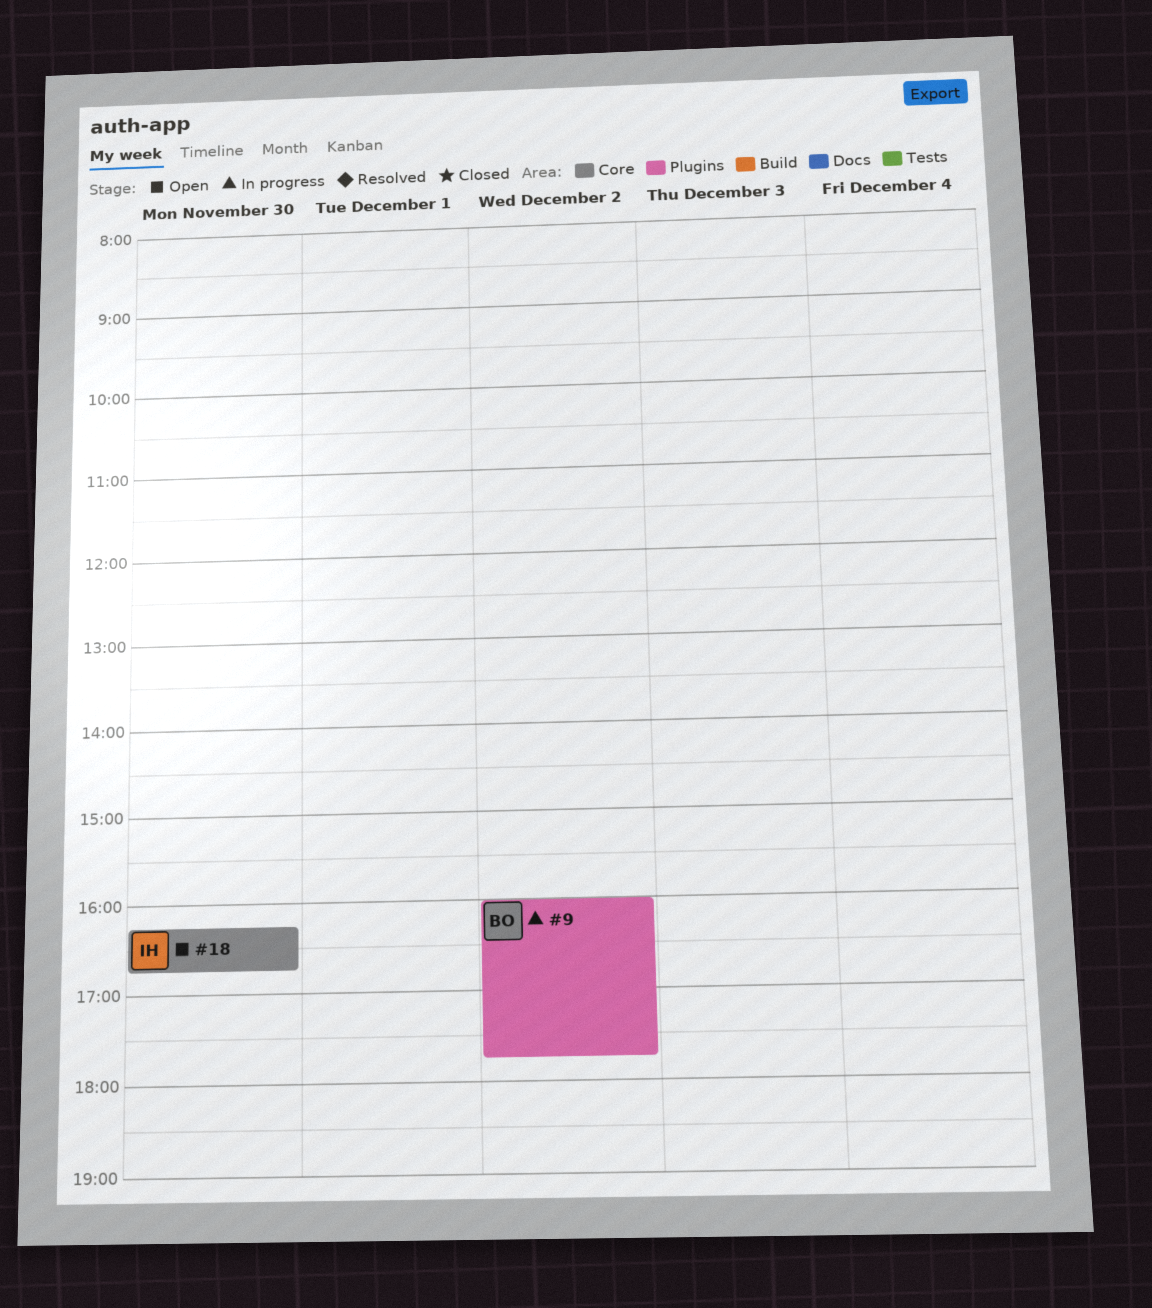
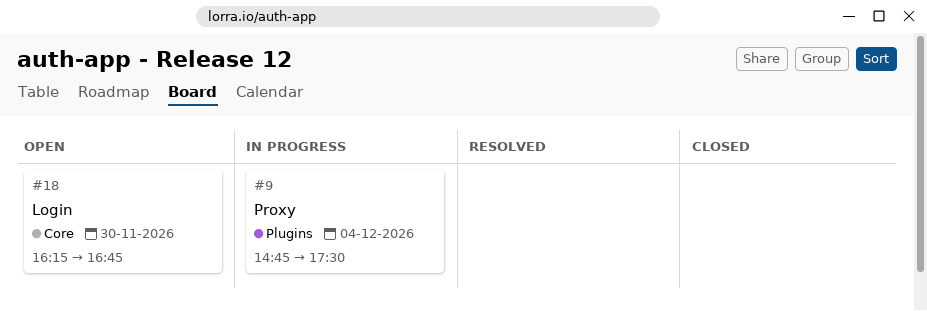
#9, day: Dec 2 -> Dec 4
#9, begins: 16:00 -> 14:45
#9, ends: 17:45 -> 17:30

